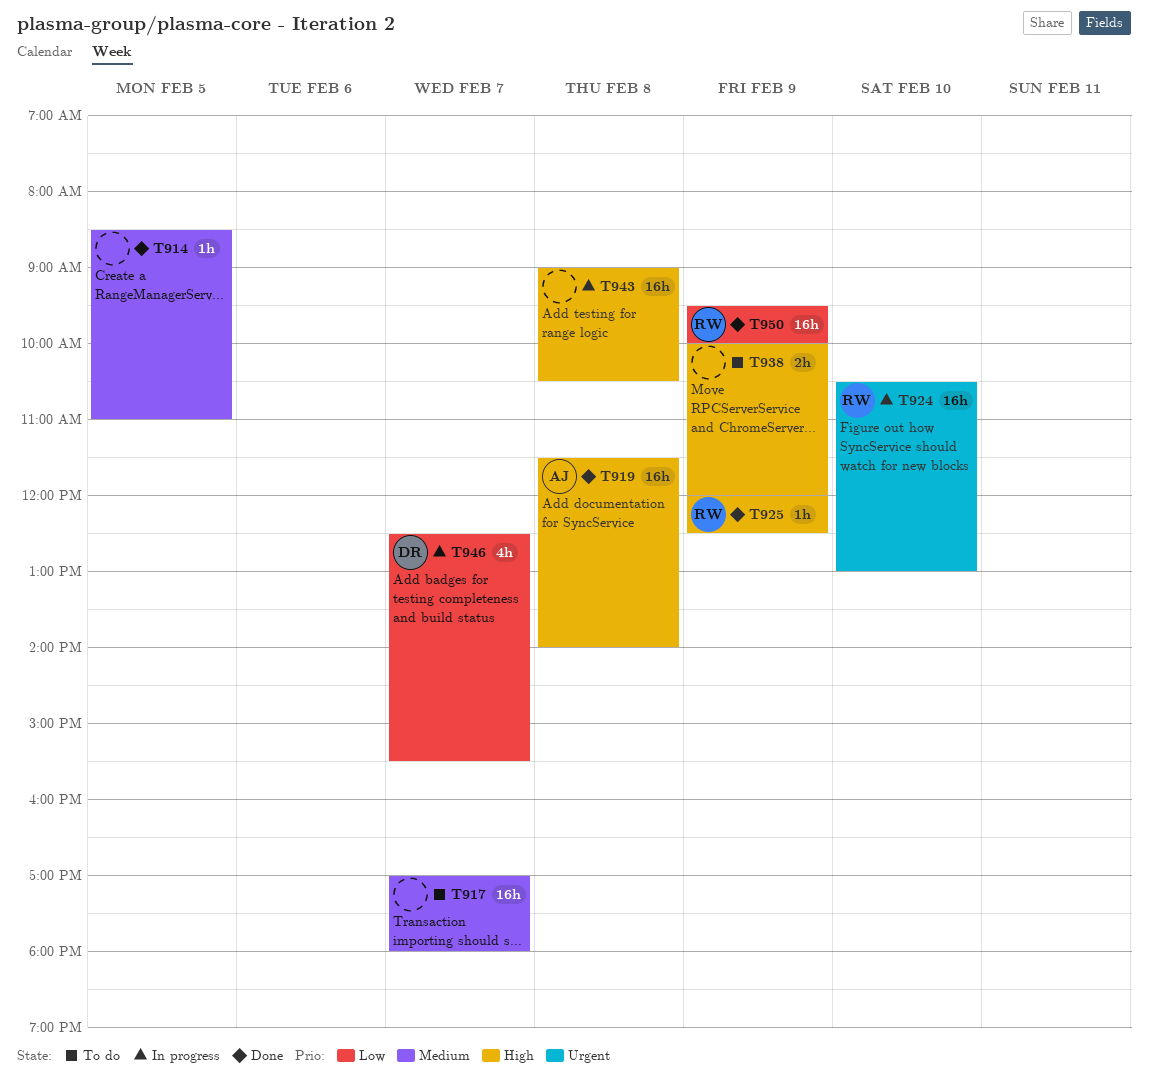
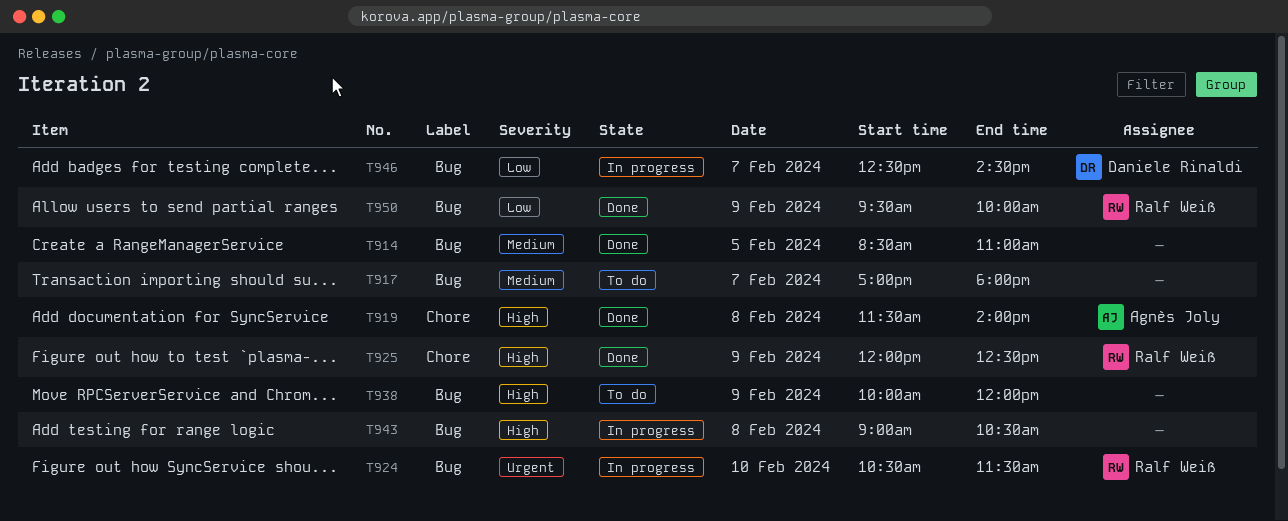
T924, ends: 13:00 -> 11:30
T946, ends: 15:30 -> 14:30

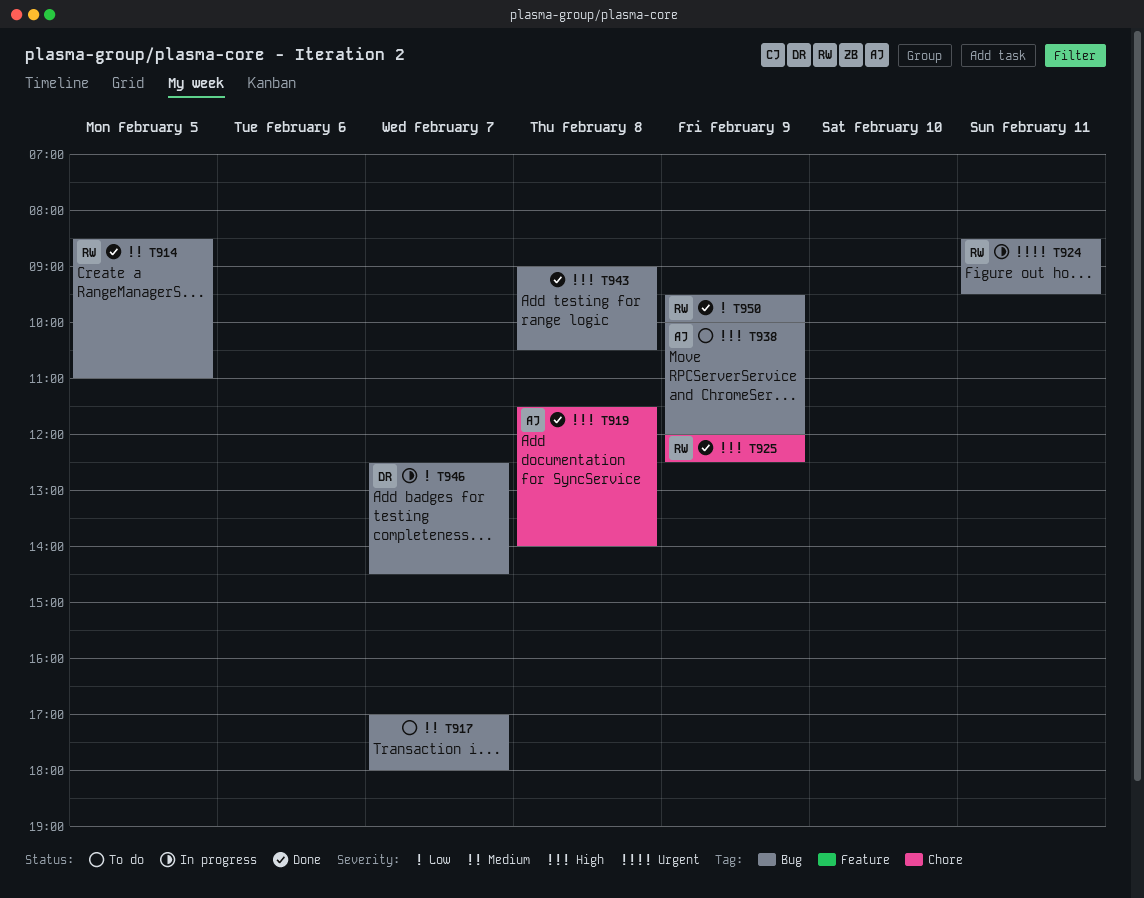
T914, owner: none -> Ralf Weiß
T924, day: Feb 10 -> Feb 11
T924, begins: 10:30 -> 08:30
T924, ends: 11:30 -> 09:30
T938, owner: none -> Agnès Joly
T943, status: In progress -> Done

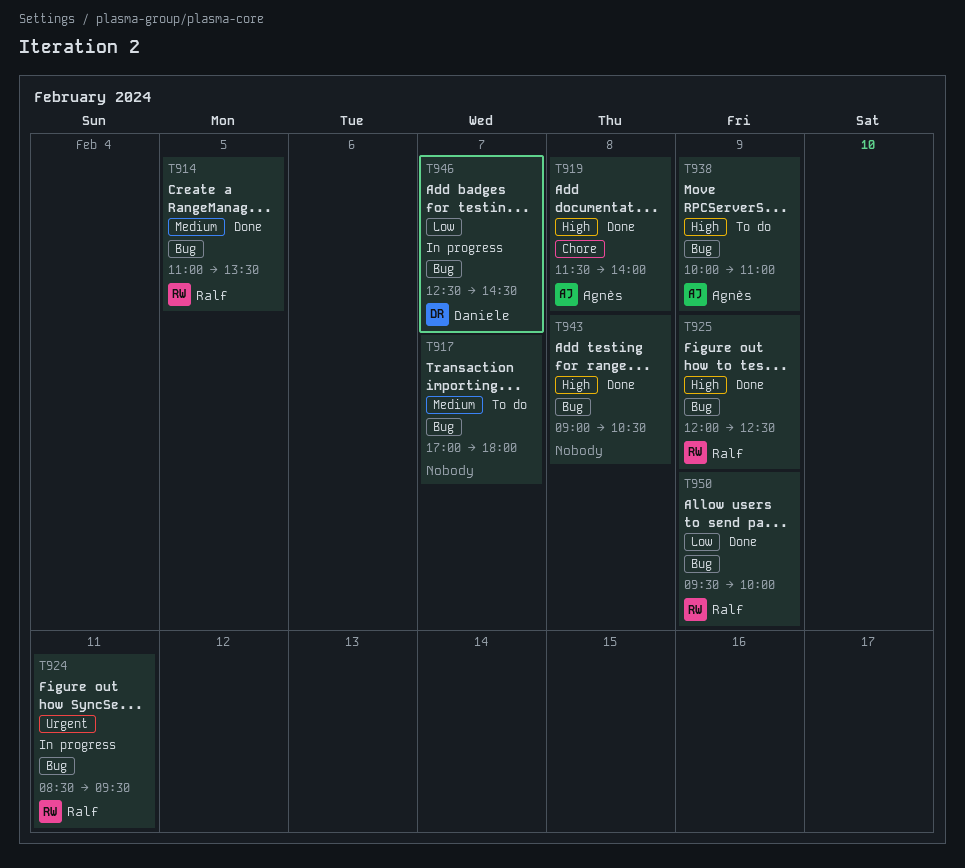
T914, begins: 08:30 -> 11:00
T914, ends: 11:00 -> 13:30
T925, label: Chore -> Bug
T938, ends: 12:00 -> 11:00

